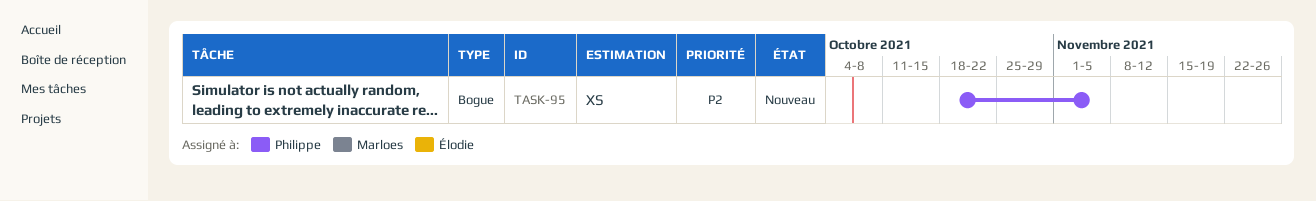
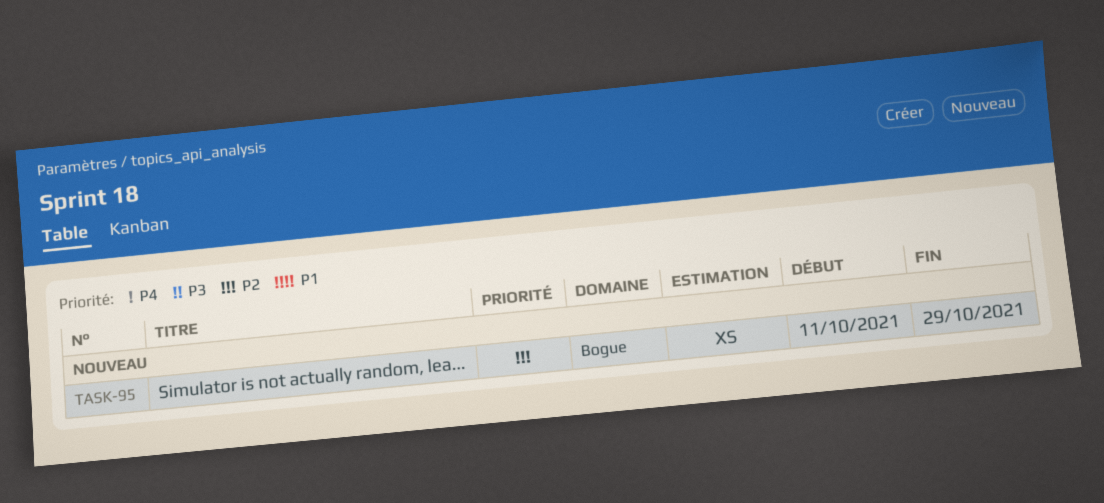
TASK-95, start: Oct 18 -> Oct 11
TASK-95, due: Nov 5 -> Oct 29

